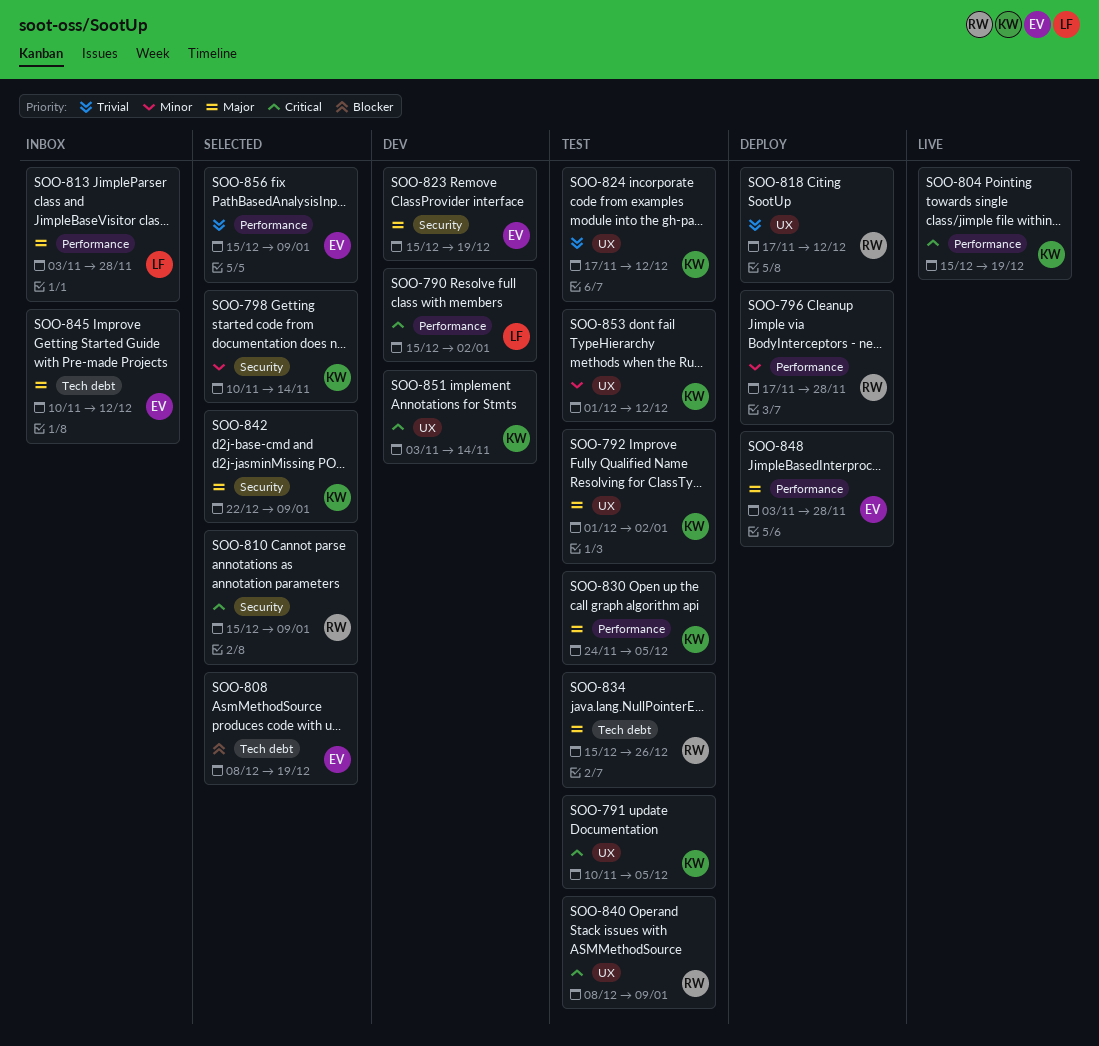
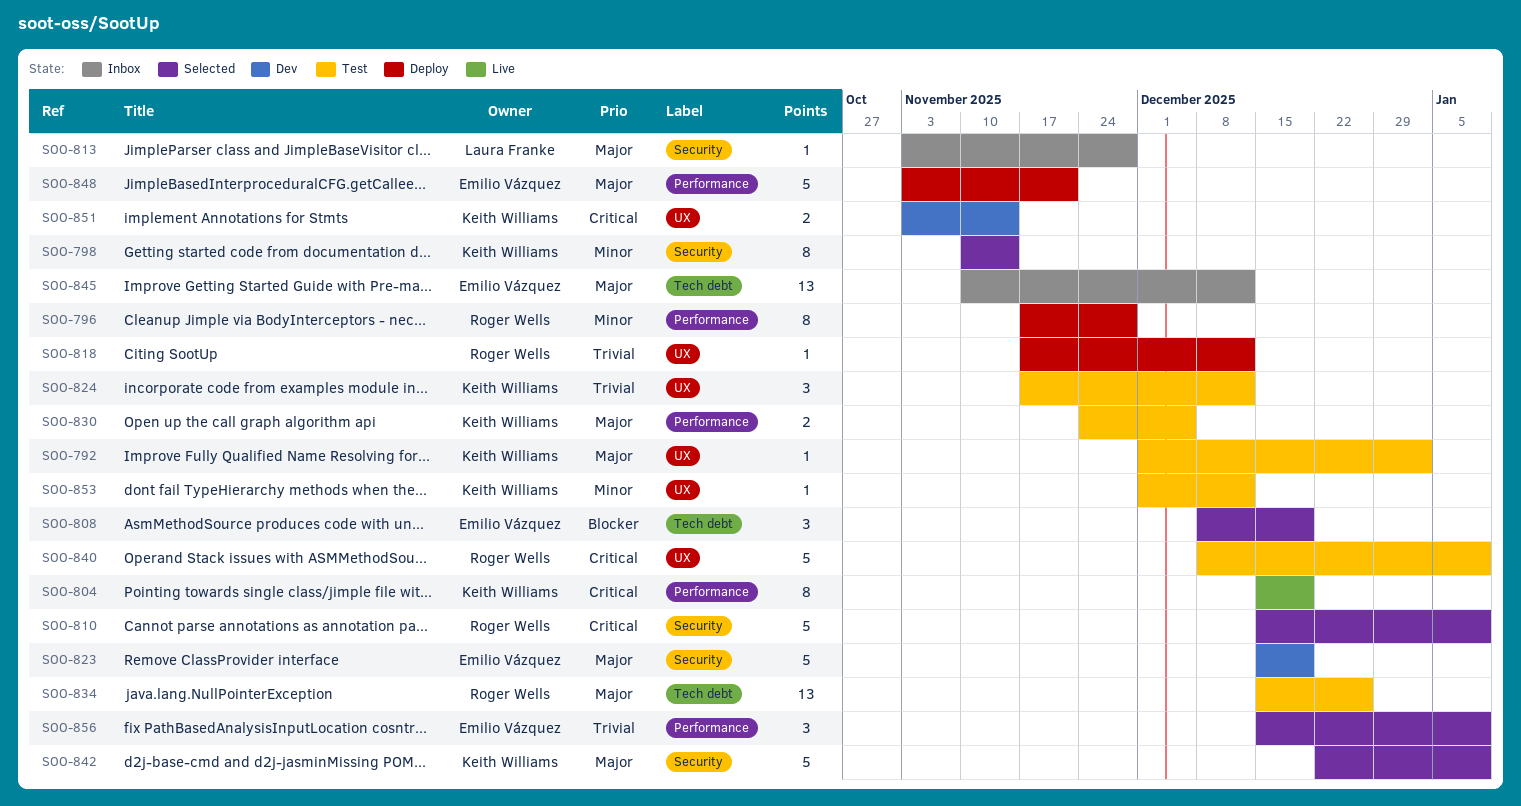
SOO-790: present -> none
SOO-791: present -> none
SOO-813, label: Performance -> Security
SOO-848, due: Nov 28 -> Nov 21

